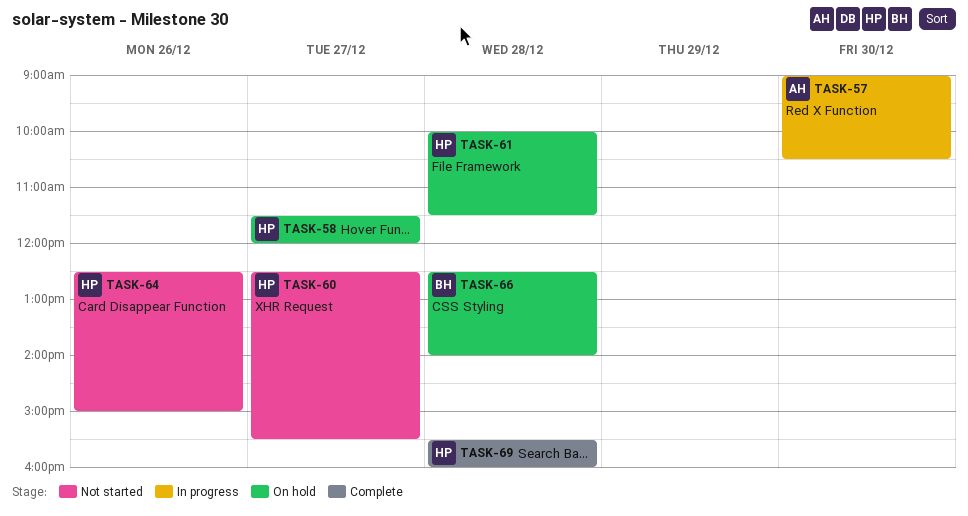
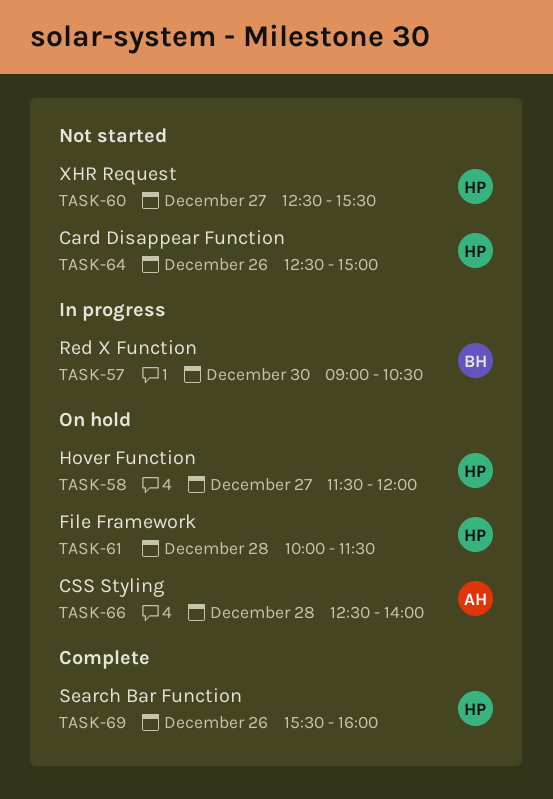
TASK-57, owner: AH -> BH
TASK-66, owner: BH -> AH
TASK-69, day: Dec 28 -> Dec 26

